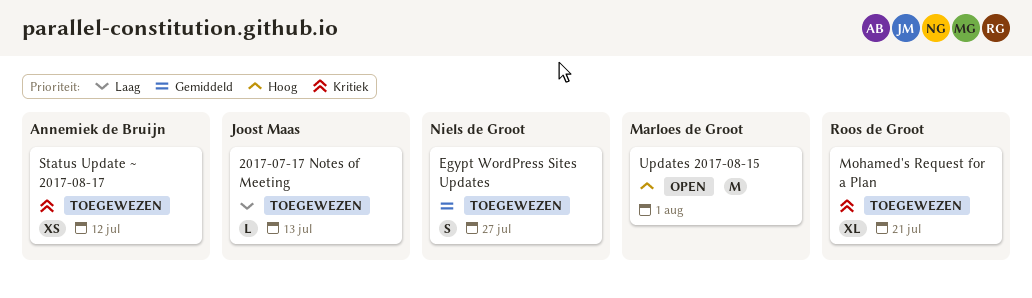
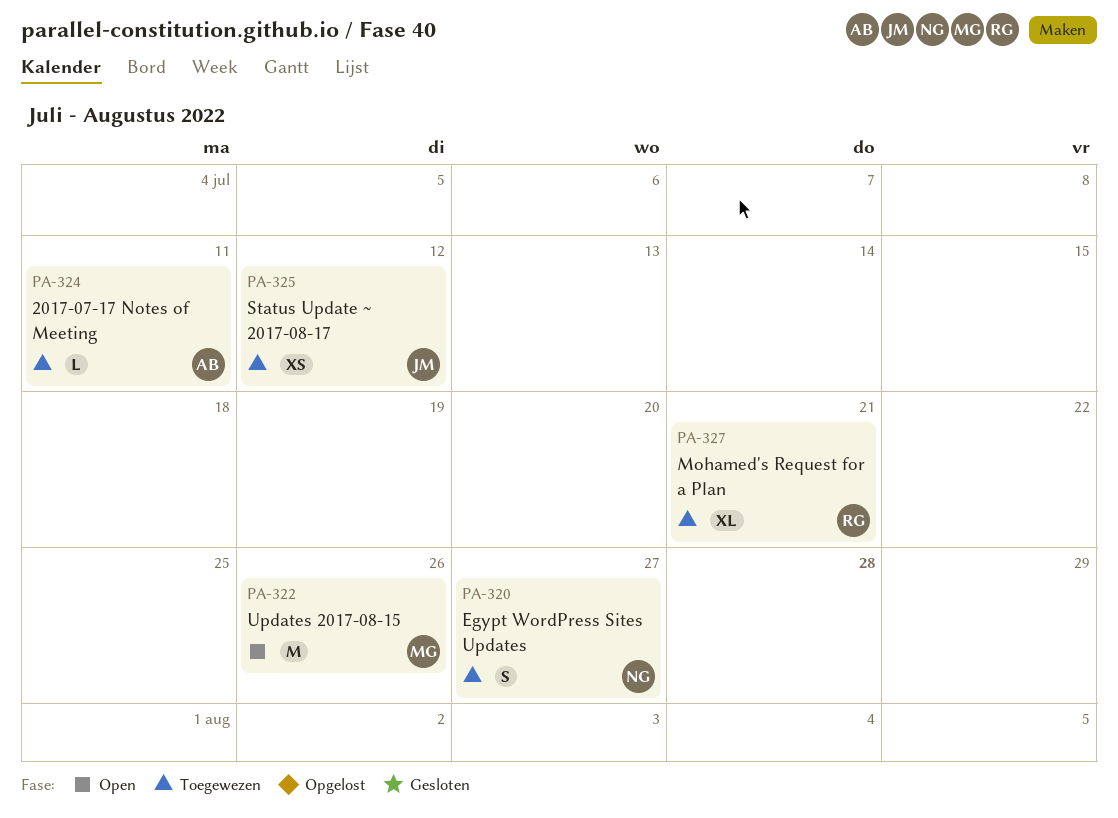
2017-07-17 Notes of Meeting, owner: Joost Maas -> Annemiek de Bruijn
2017-07-17 Notes of Meeting, due: Jul 13 -> Jul 11
Status Update ~ 2017-08-17, owner: Annemiek de Bruijn -> Joost Maas
Updates 2017-08-15, due: Aug 1 -> Jul 26

